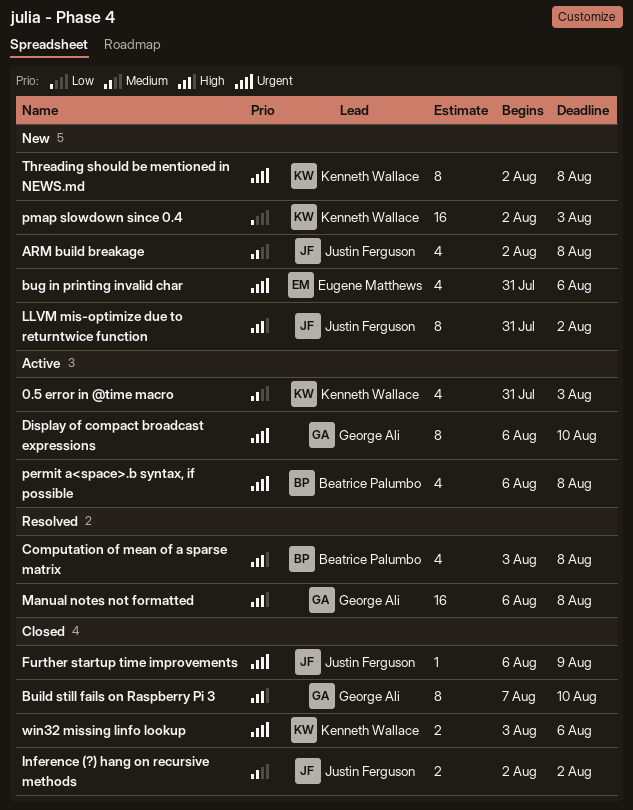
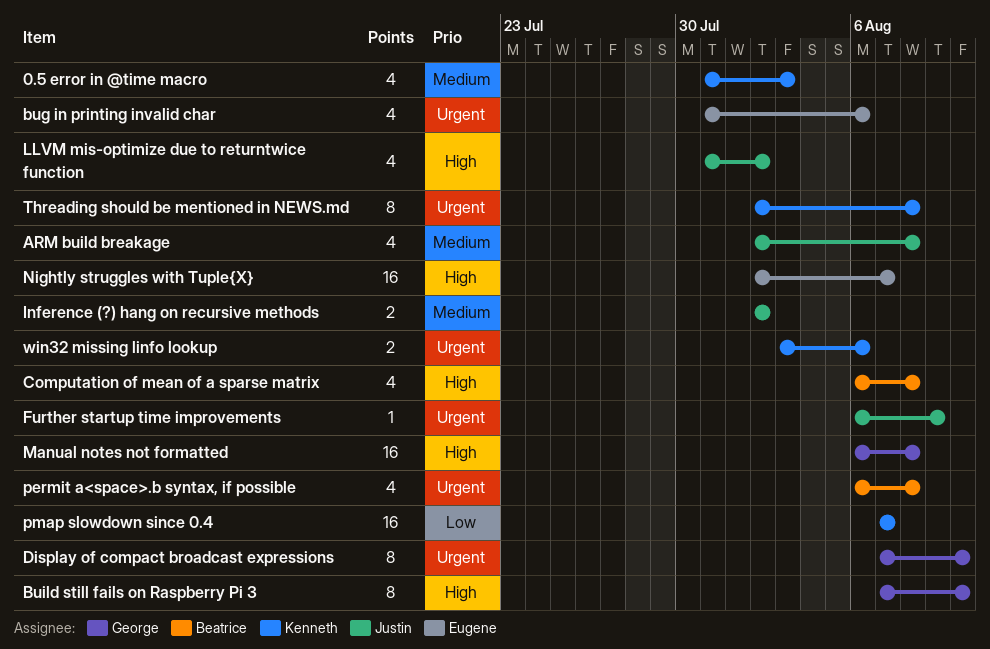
Computation of mean of a sparse matrix, start: Aug 3 -> Aug 6
Display of compact broadcast expressions, start: Aug 6 -> Aug 7
LLVM mis-optimize due to returntwice function, estimate: 8 -> 4
Nightly struggles with Tuple{X}: none -> present
pmap slowdown since 0.4, start: Aug 2 -> Aug 7
pmap slowdown since 0.4, due: Aug 3 -> Aug 7

